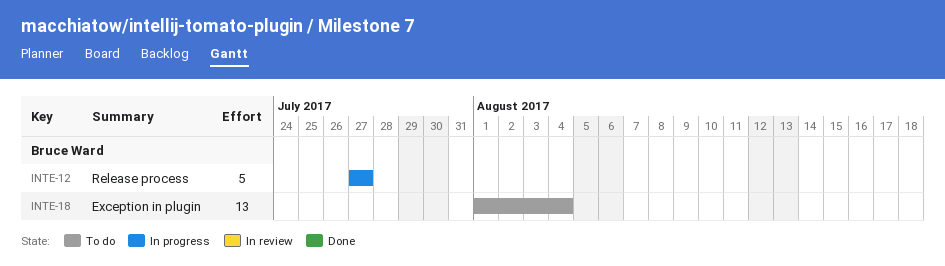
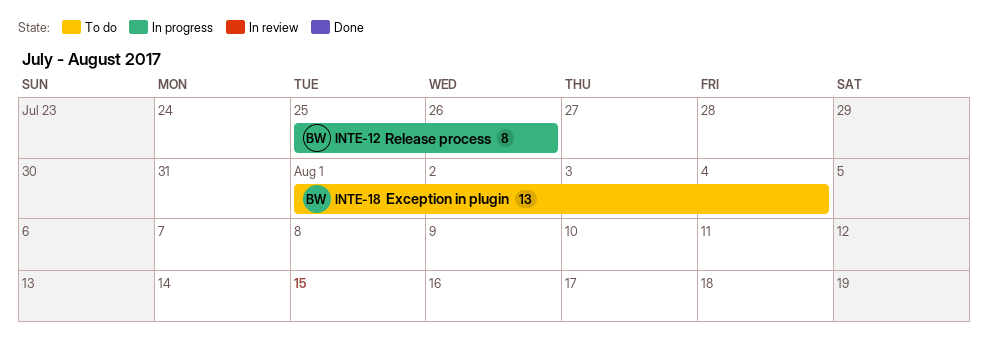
INTE-12, estimate: 5 -> 8
INTE-12, start: Jul 27 -> Jul 25
INTE-12, due: Jul 27 -> Jul 26

